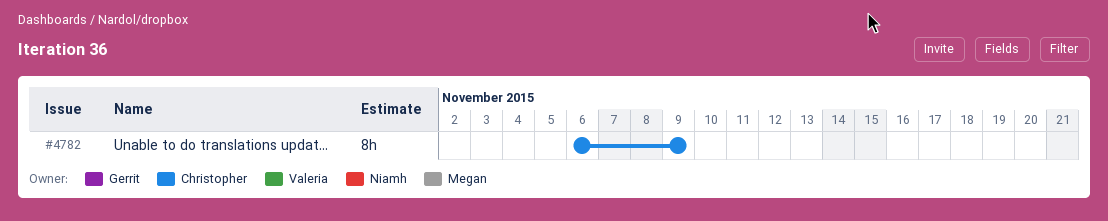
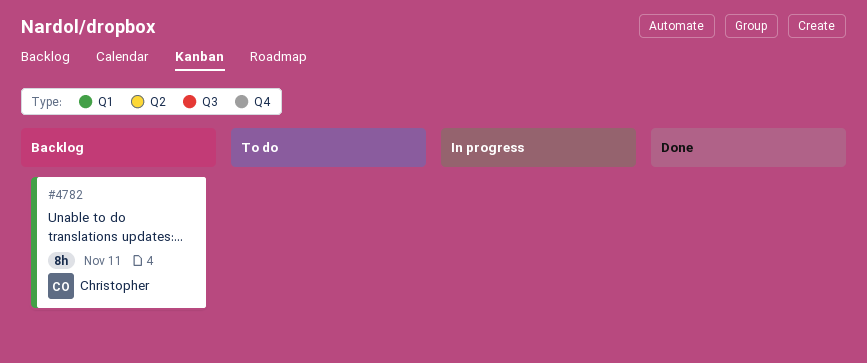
#4782, due: Nov 9 -> Nov 11

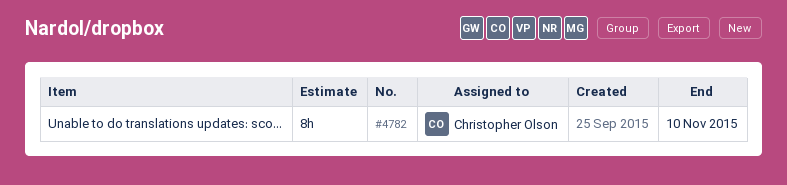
#4782, due: Nov 11 -> Nov 10

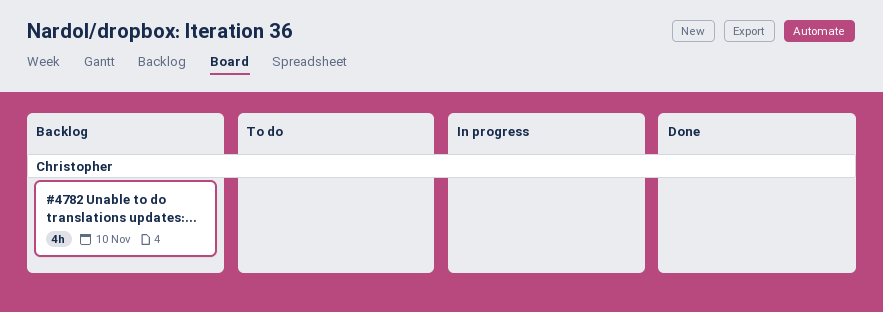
#4782, estimate: 8h -> 4h

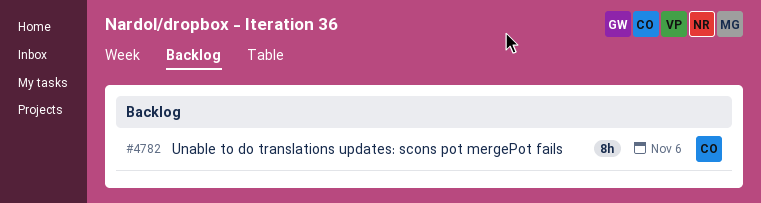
#4782, estimate: 4h -> 8h
#4782, due: Nov 10 -> Nov 6

